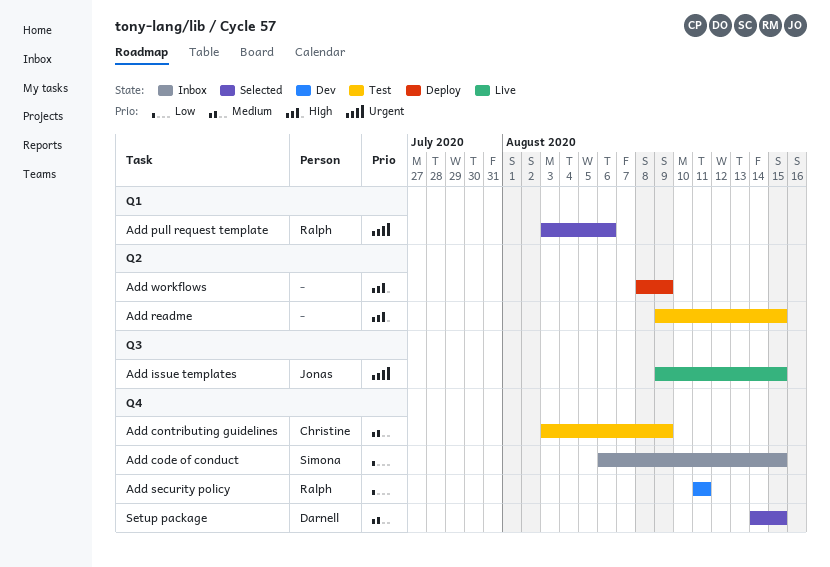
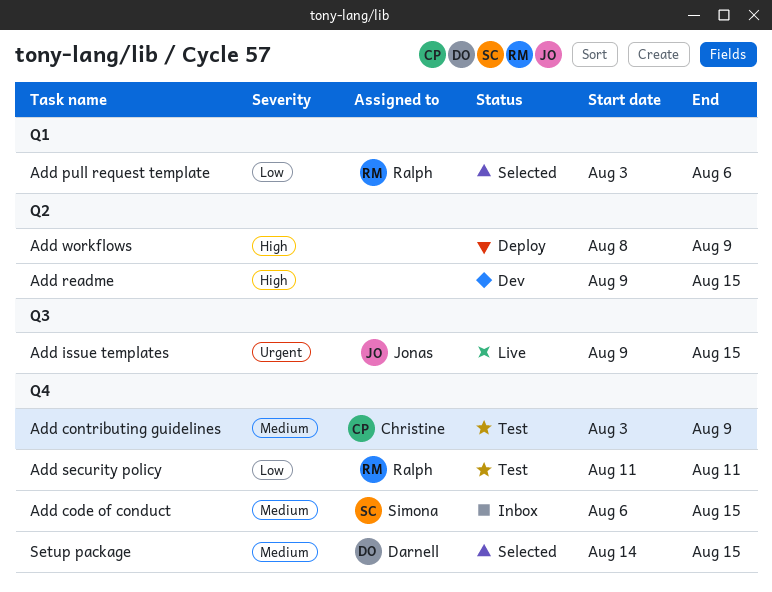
Add code of conduct, priority: Low -> Medium
Add pull request template, priority: Urgent -> Low
Add readme, status: Test -> Dev
Add security policy, status: Dev -> Test

